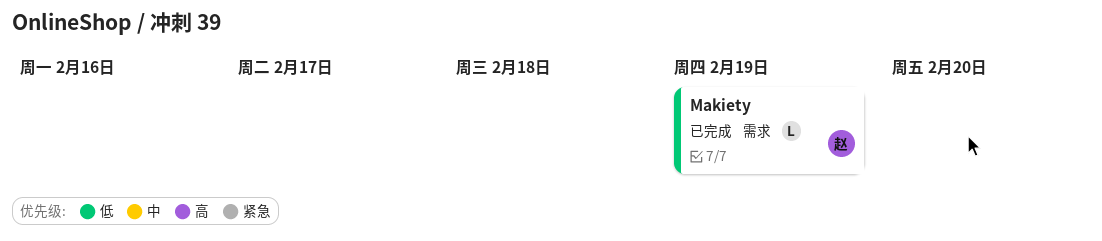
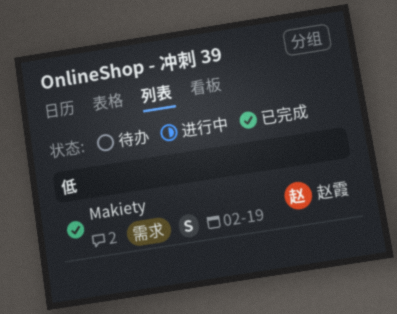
Makiety, estimate: L -> S

